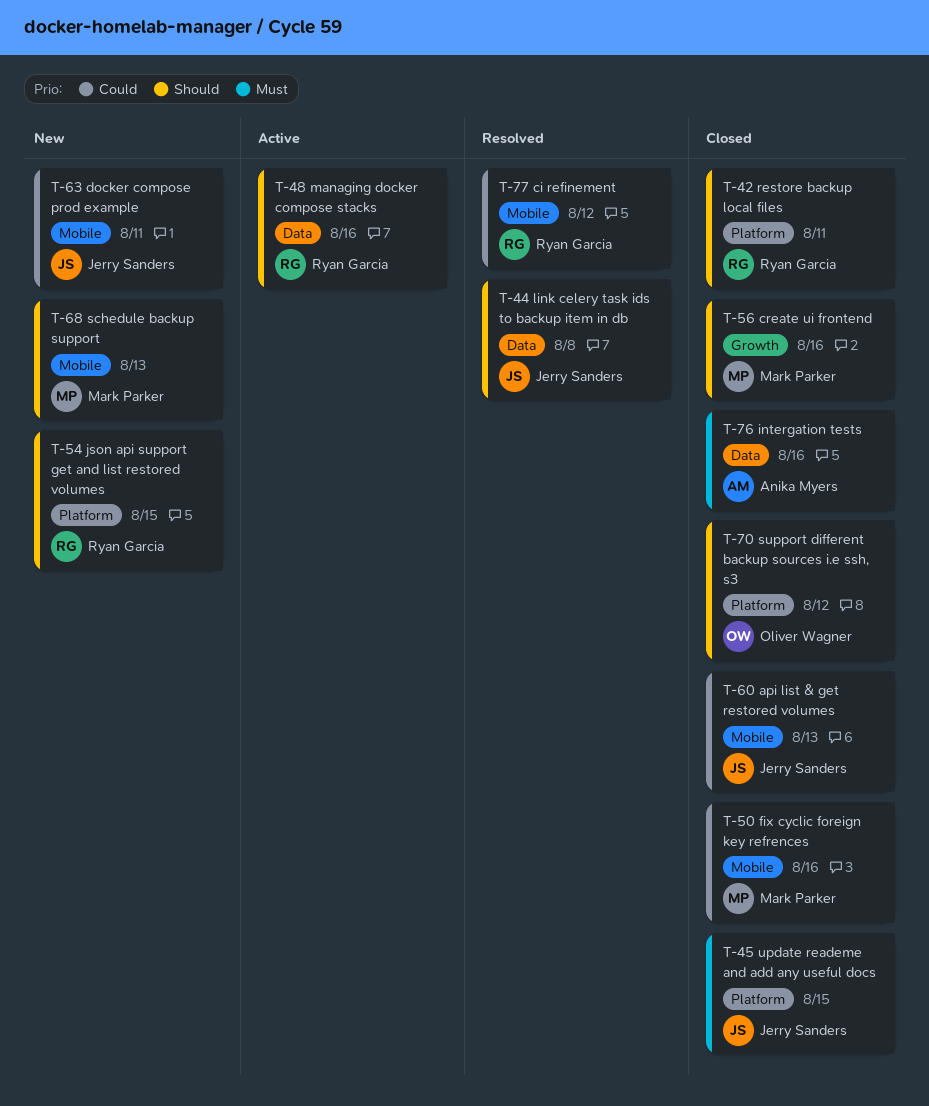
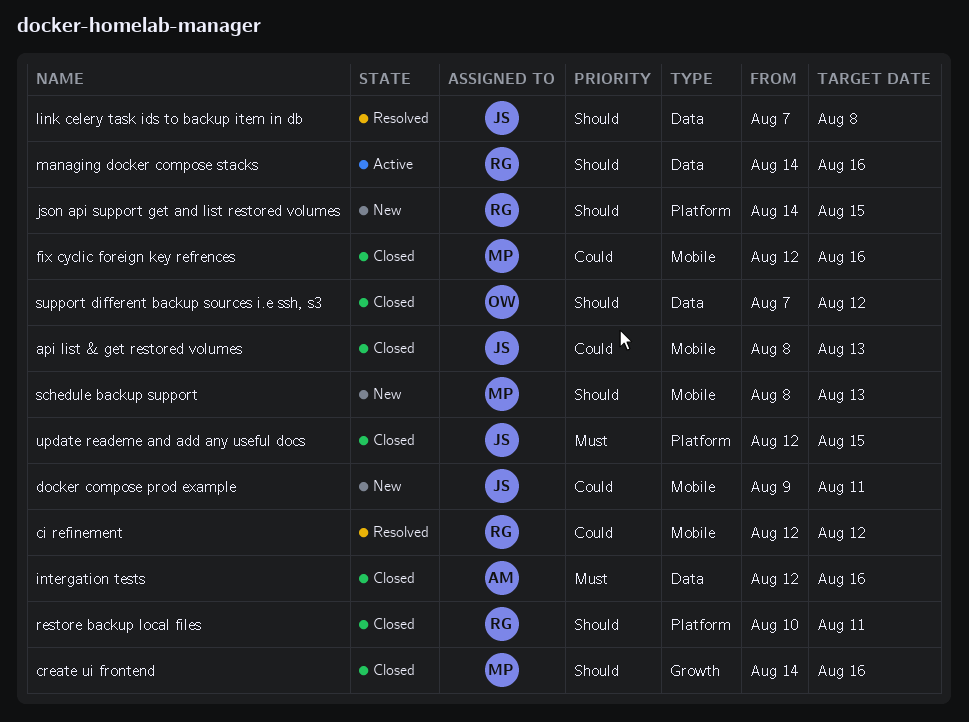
support different backup sources i.e ssh, s3, label: Platform -> Data

